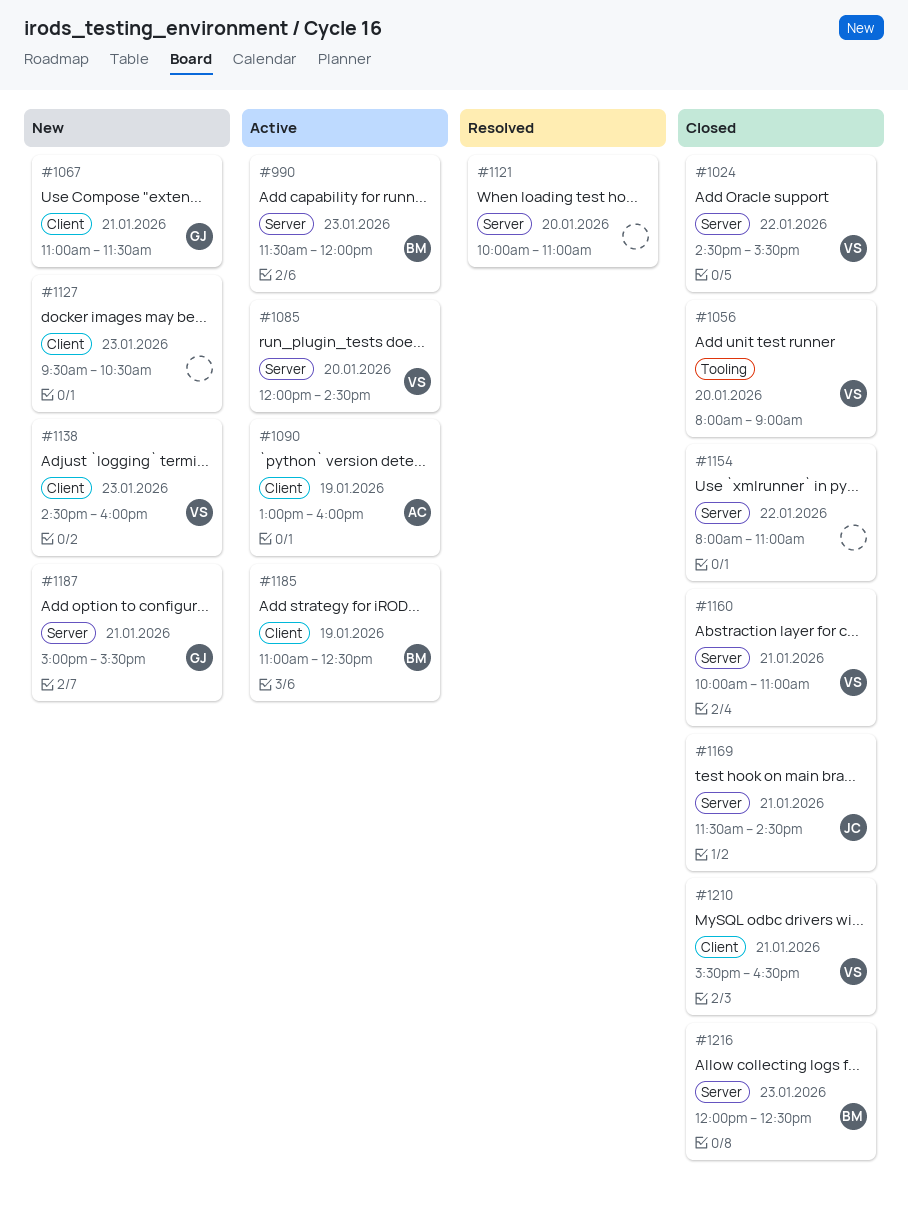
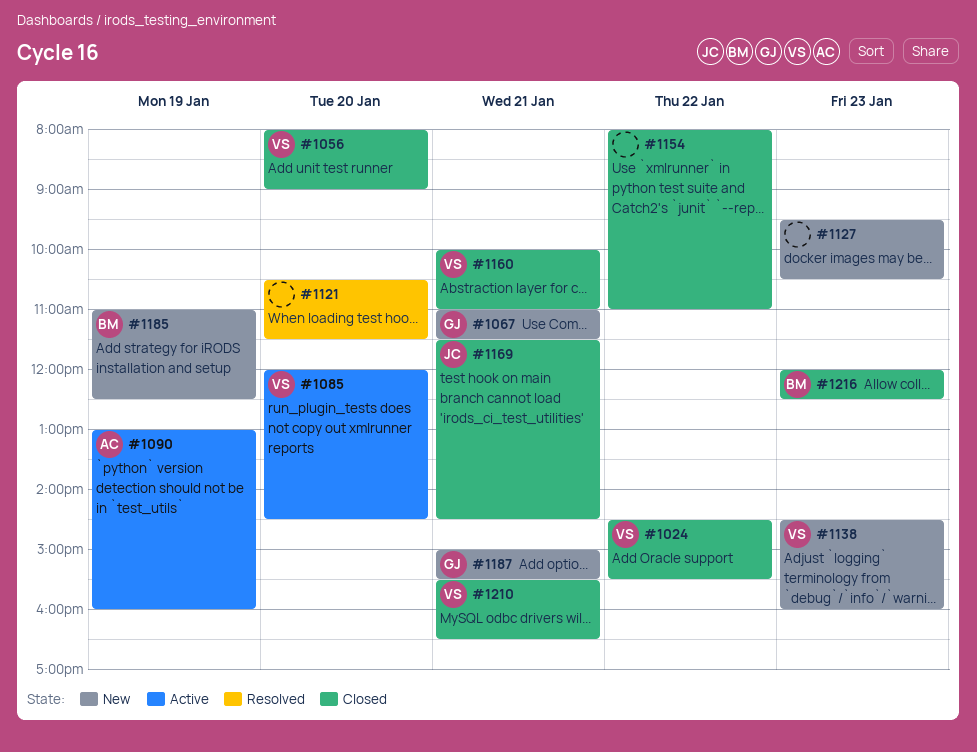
#990: present -> none
#1121, begins: 10:00 -> 10:30
#1121, ends: 11:00 -> 11:30
#1185, status: Active -> New

